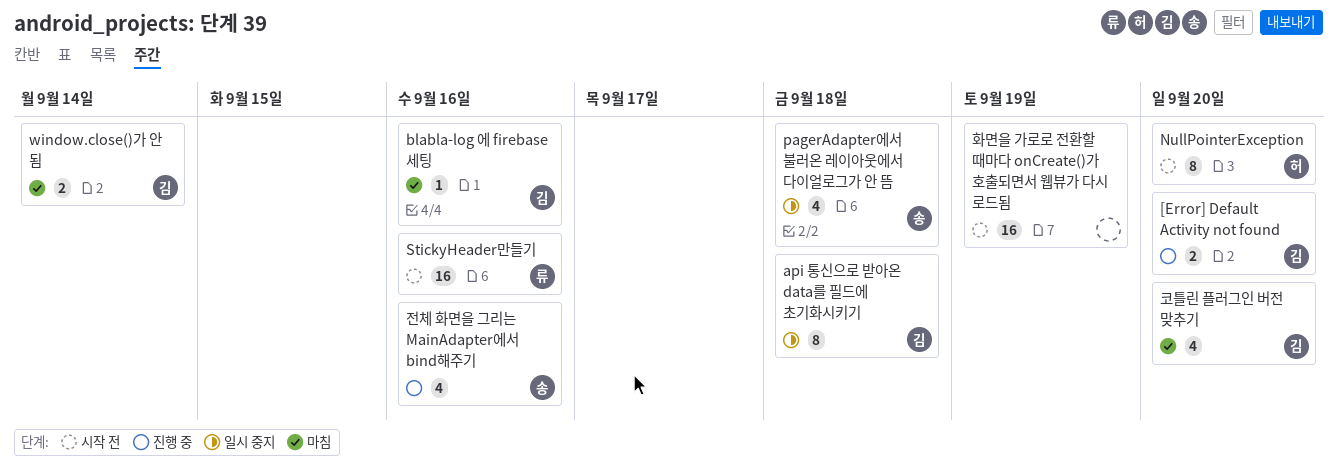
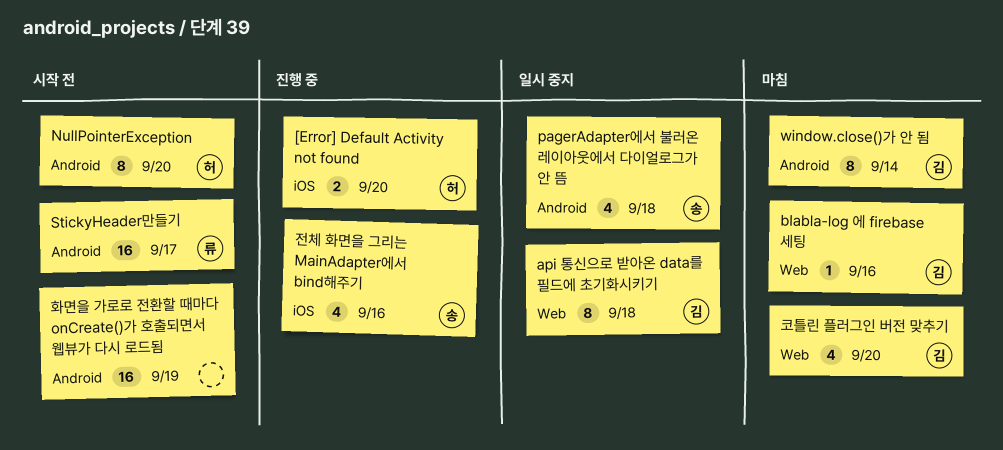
[Error] Default Activity not found, owner: 김 -> 허
StickyHeader만들기, due: Sep 16 -> Sep 17
window.close()가 안 됨, estimate: 2 -> 8

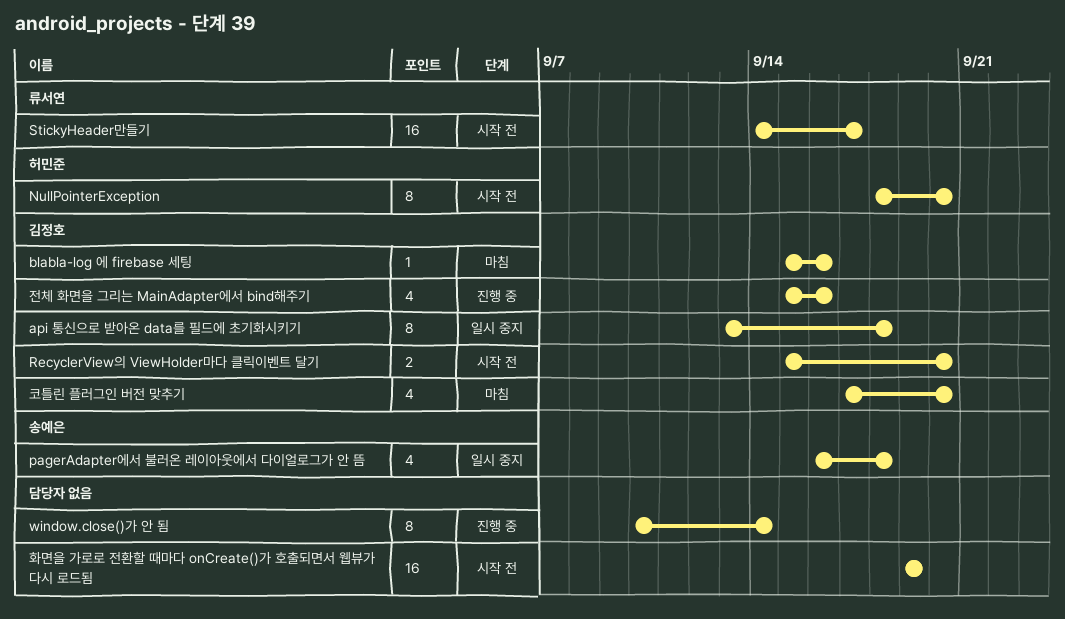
[Error] Default Activity not found: present -> none
RecyclerView의 ViewHolder마다 클릭이벤트 달기: none -> present
window.close()가 안 됨, status: 마침 -> 진행 중
window.close()가 안 됨, owner: 김정호 -> none
전체 화면을 그리는 MainAdapter에서 bind해주기, owner: 송예은 -> 김정호

